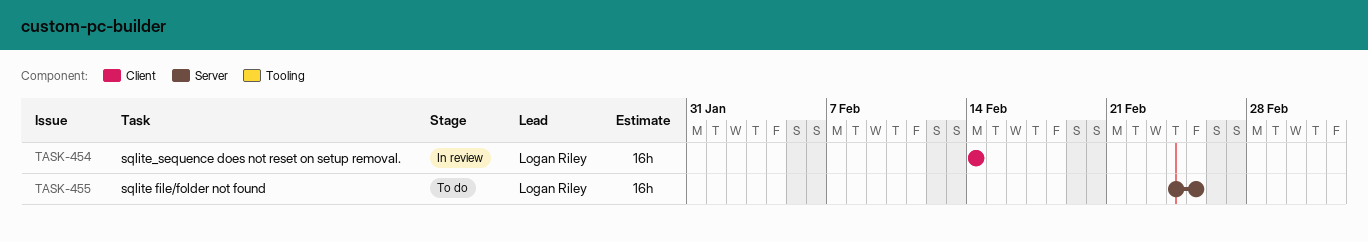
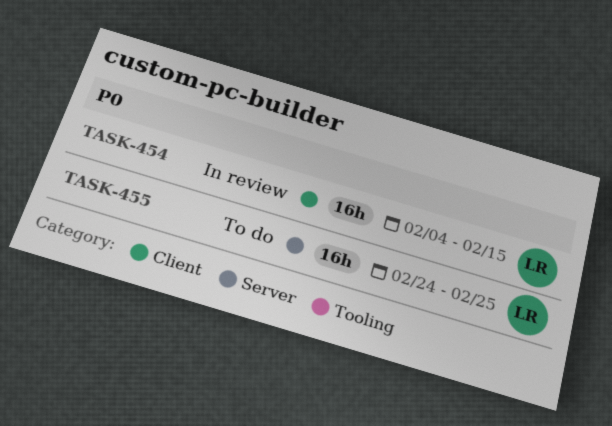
TASK-454, start: Feb 14 -> Feb 4
TASK-454, due: Feb 14 -> Feb 15

